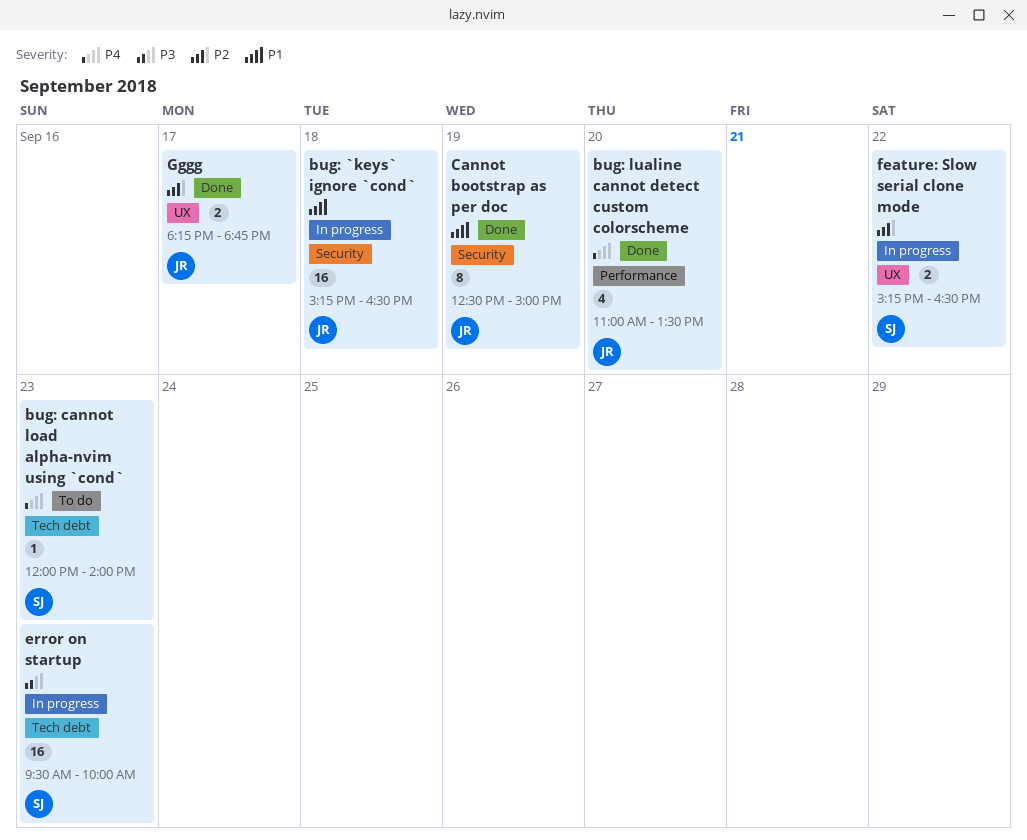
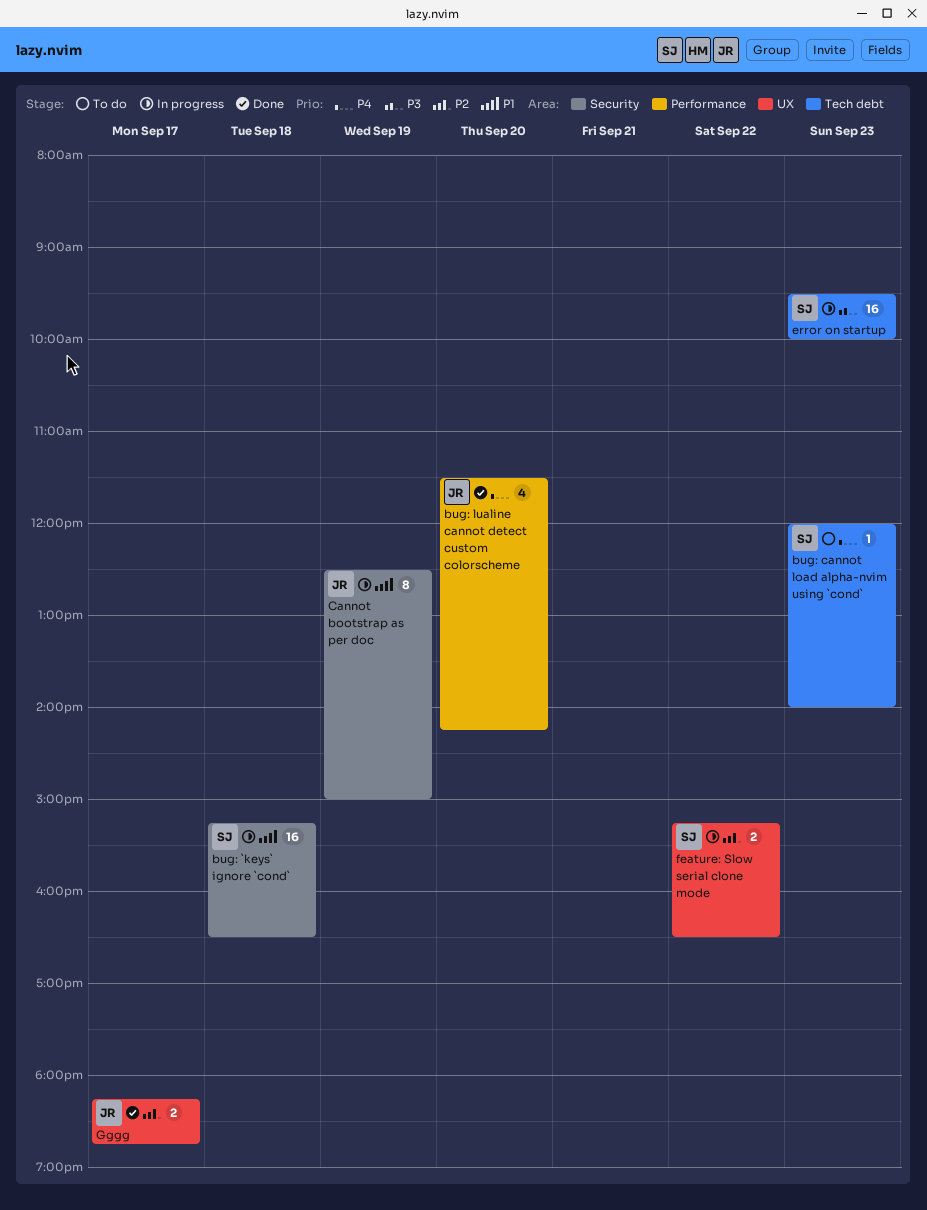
bug: `keys` ignore `cond`, owner: JR -> SJ
bug: lualine cannot detect custom colorscheme, begins: 11:00 -> 11:30
bug: lualine cannot detect custom colorscheme, ends: 13:30 -> 14:15
Cannot bootstrap as per doc, status: Done -> In progress

